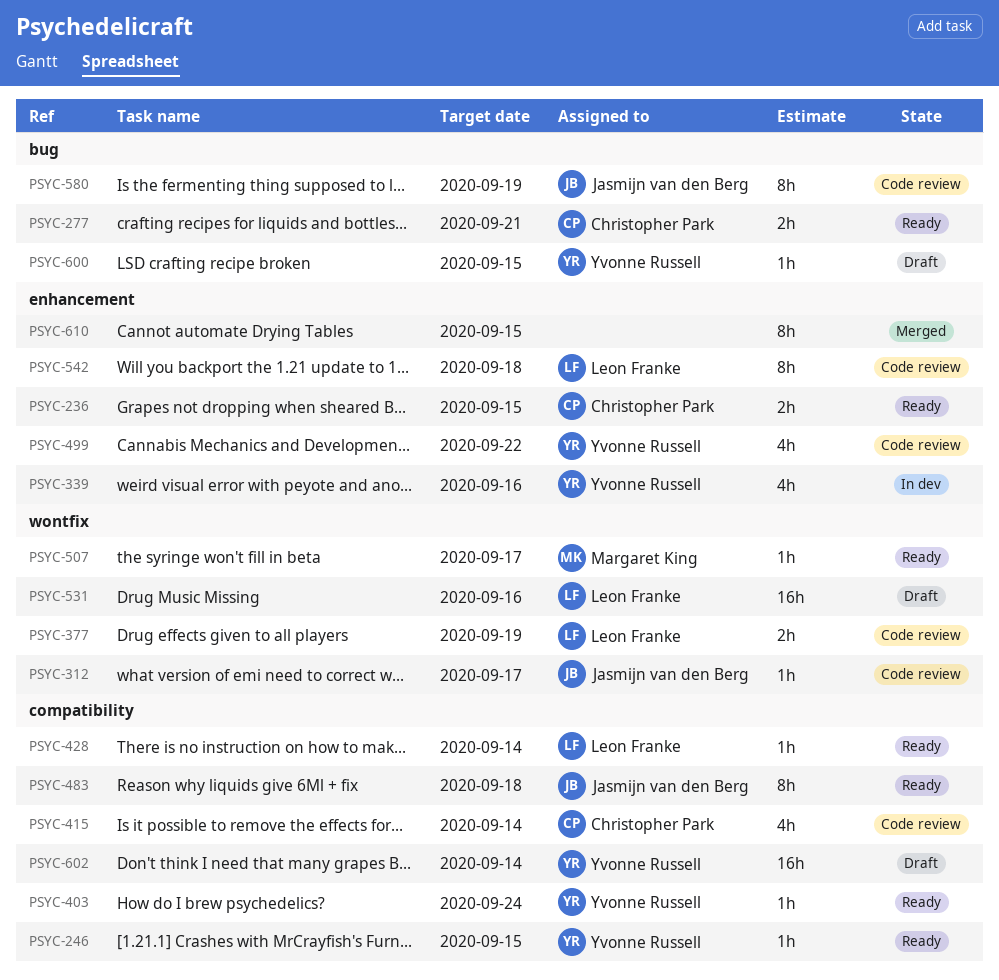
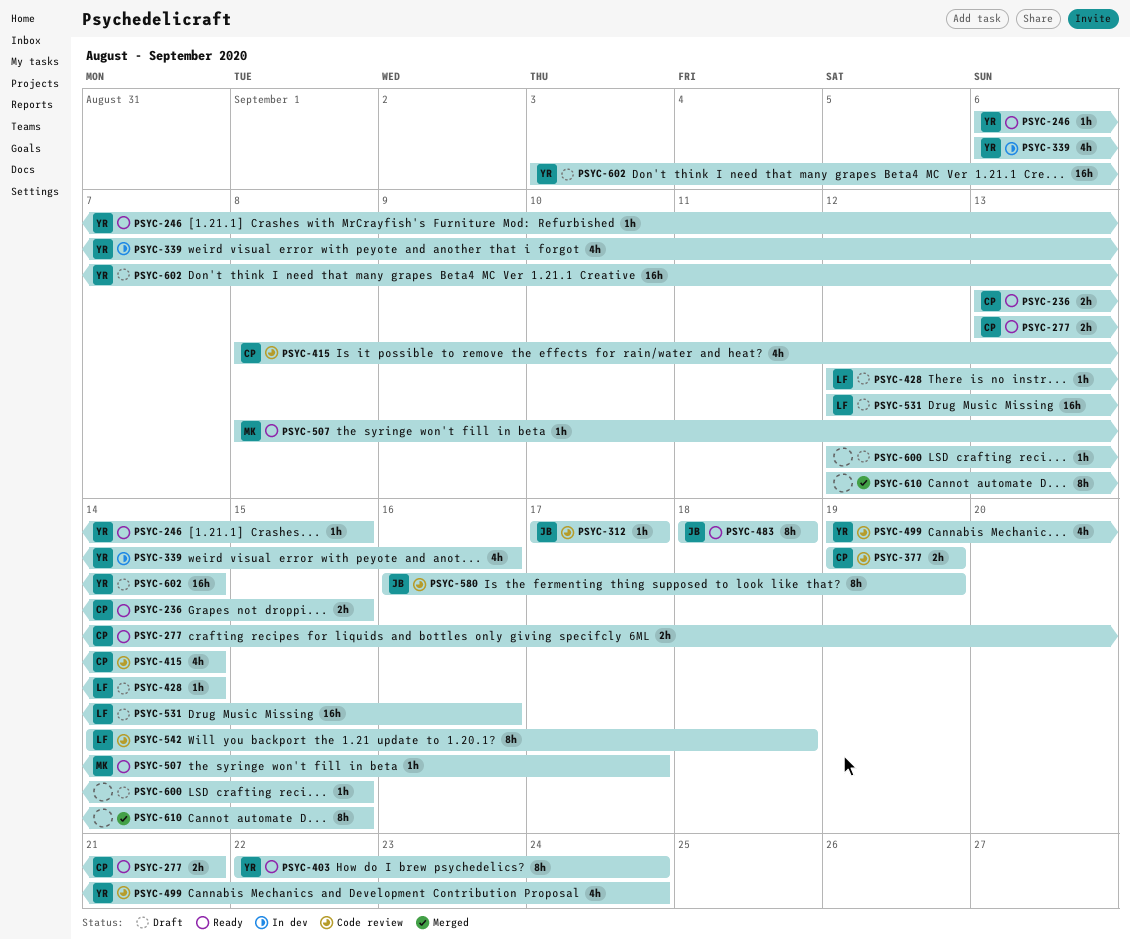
PSYC-377, owner: Leon Franke -> Christopher Park
PSYC-403, estimate: 1h -> 8h
PSYC-428, status: Ready -> Draft
PSYC-499, due: Sep 22 -> Sep 24
PSYC-600, owner: Yvonne Russell -> none

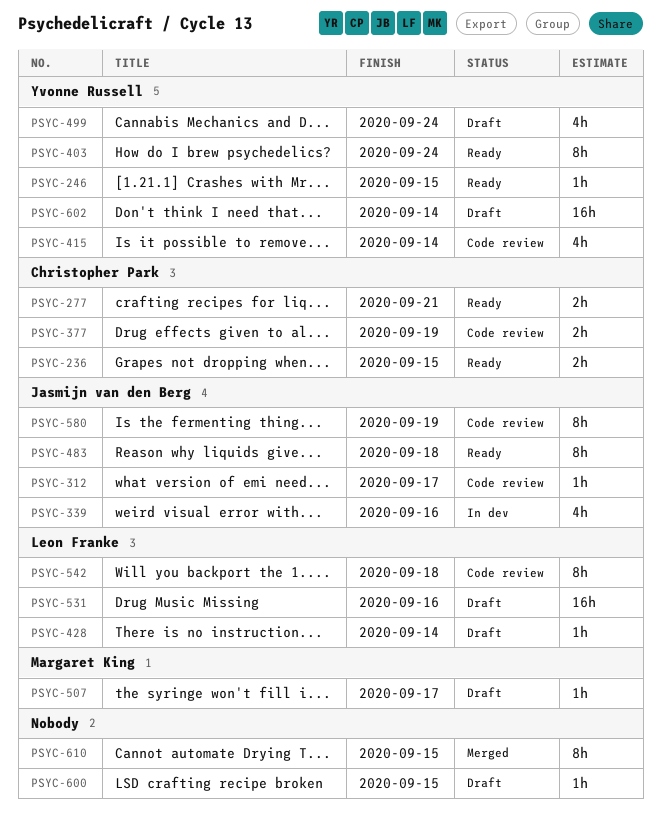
PSYC-339, owner: Yvonne Russell -> Jasmijn van den Berg
PSYC-415, owner: Christopher Park -> Yvonne Russell
PSYC-499, status: Code review -> Draft
PSYC-507, status: Ready -> Draft

